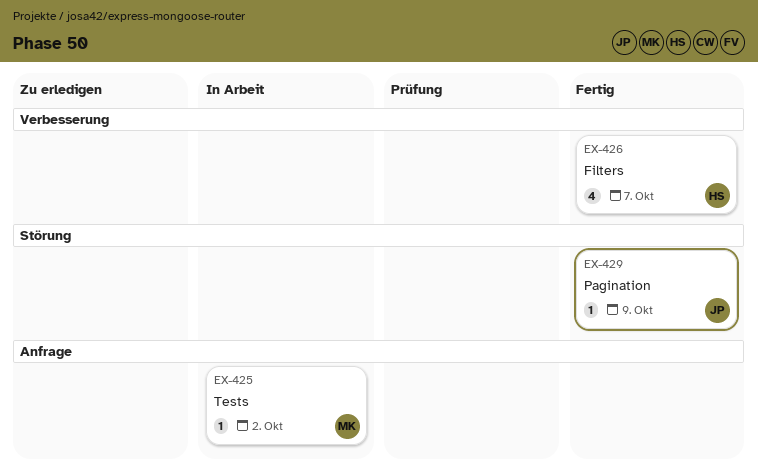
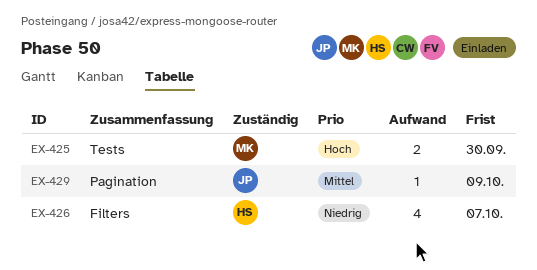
EX-425, estimate: 1 -> 2
EX-425, due: Oct 2 -> Sep 30

